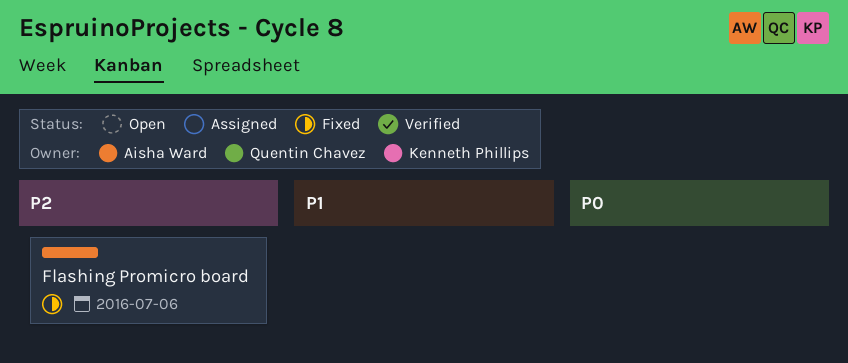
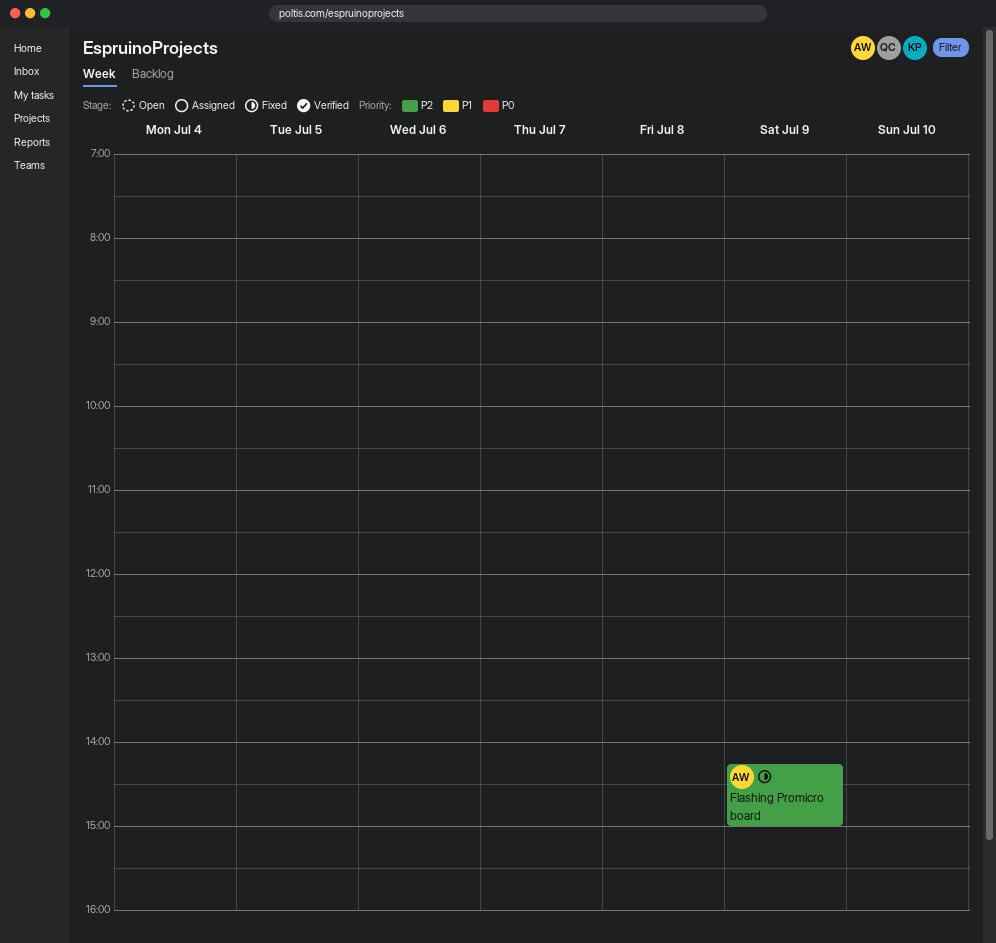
Flashing Promicro board, day: Jul 6 -> Jul 9

